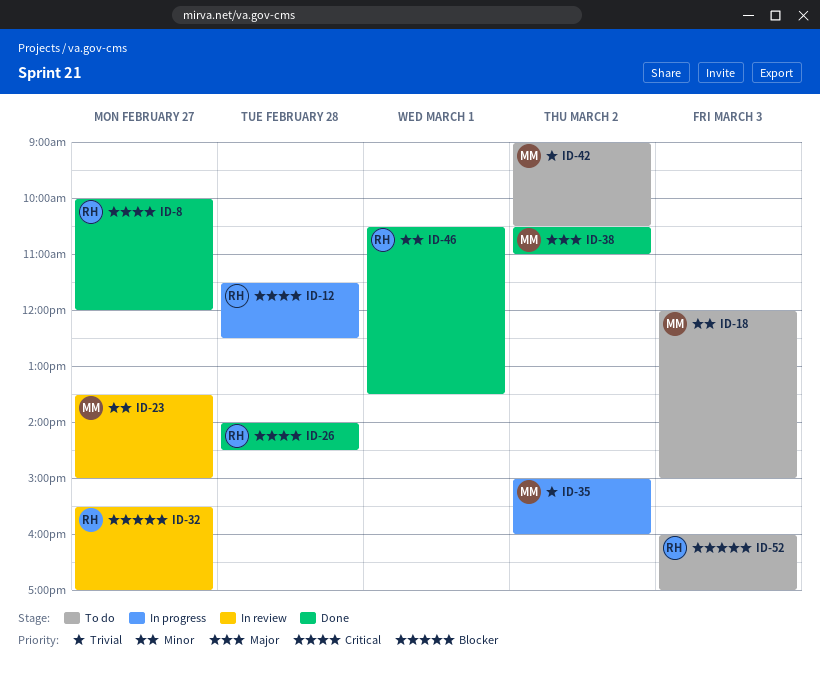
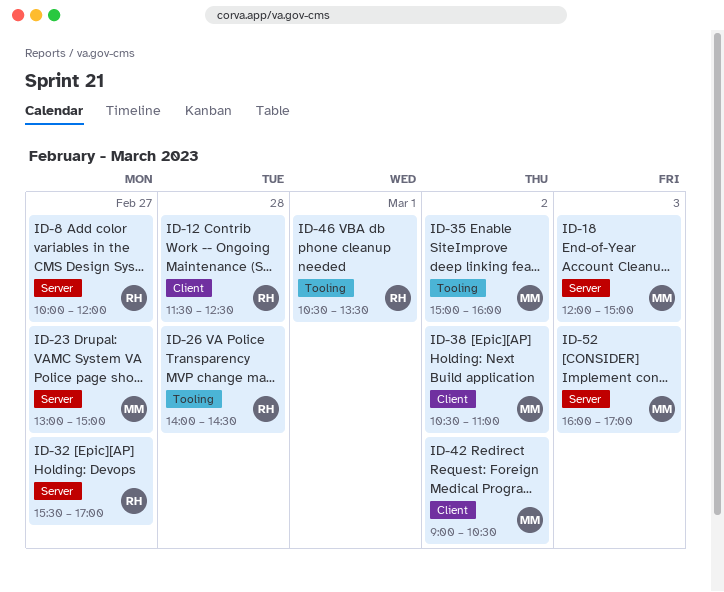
ID-23, begins: 13:30 -> 13:00
ID-52, owner: RH -> MM

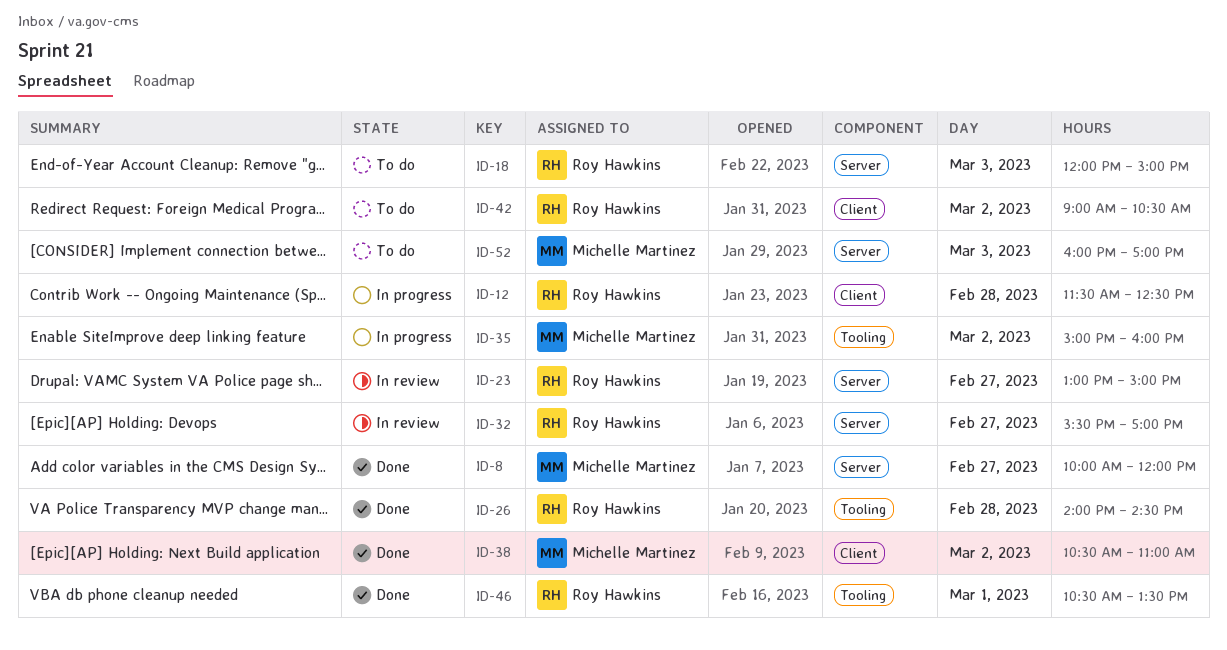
ID-8, owner: Roy Hawkins -> Michelle Martinez
ID-18, owner: Michelle Martinez -> Roy Hawkins
ID-23, owner: Michelle Martinez -> Roy Hawkins
ID-42, owner: Michelle Martinez -> Roy Hawkins

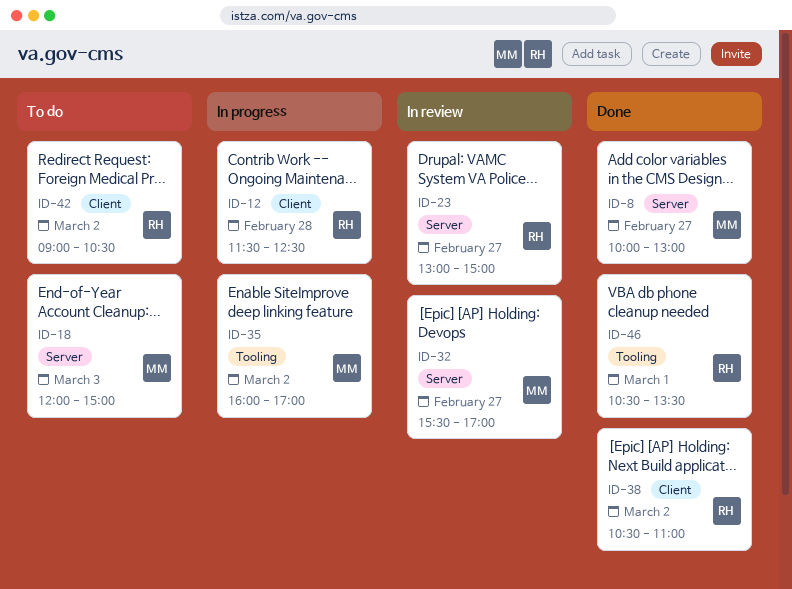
ID-8, ends: 12:00 -> 13:00
ID-18, owner: Roy Hawkins -> Michelle Martinez
ID-26: present -> none
ID-32, owner: Roy Hawkins -> Michelle Martinez
ID-35, begins: 15:00 -> 16:00
ID-35, ends: 16:00 -> 17:00
ID-38, owner: Michelle Martinez -> Roy Hawkins
ID-52: present -> none

